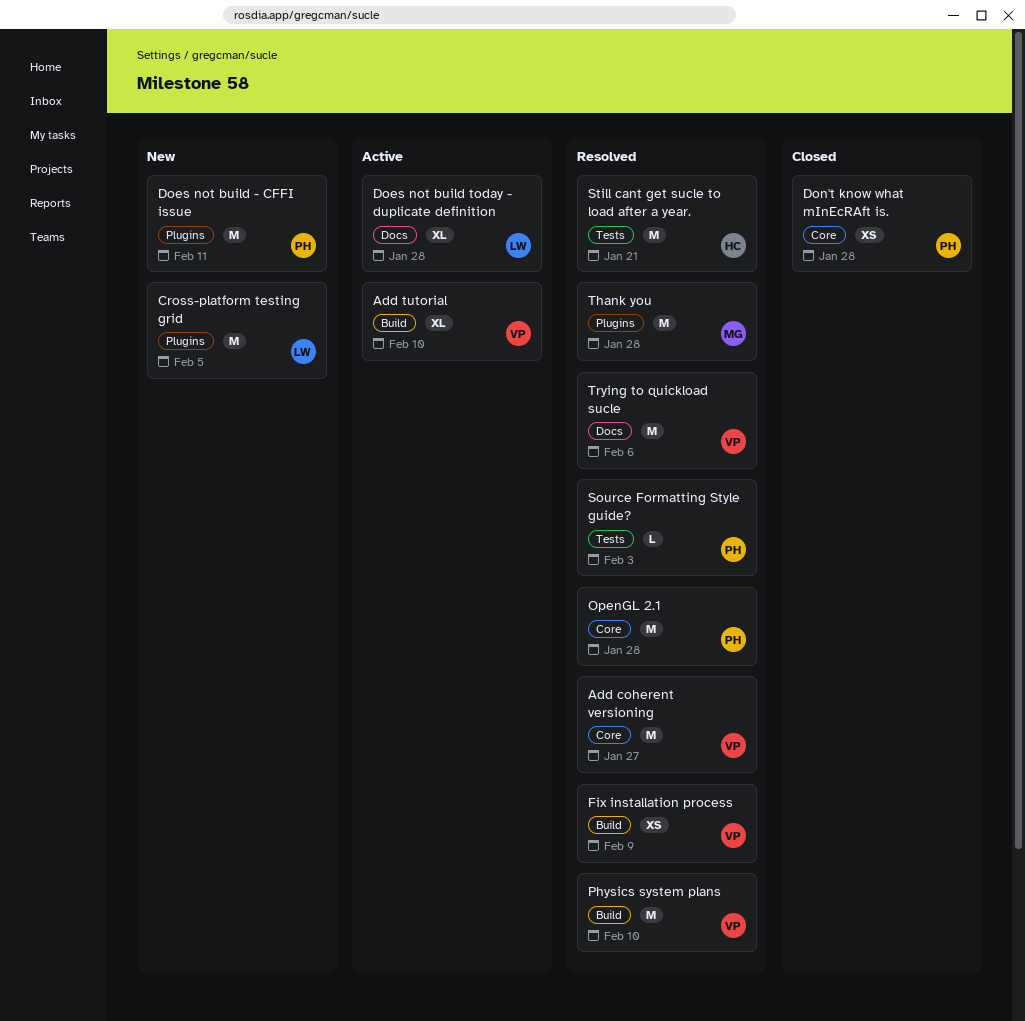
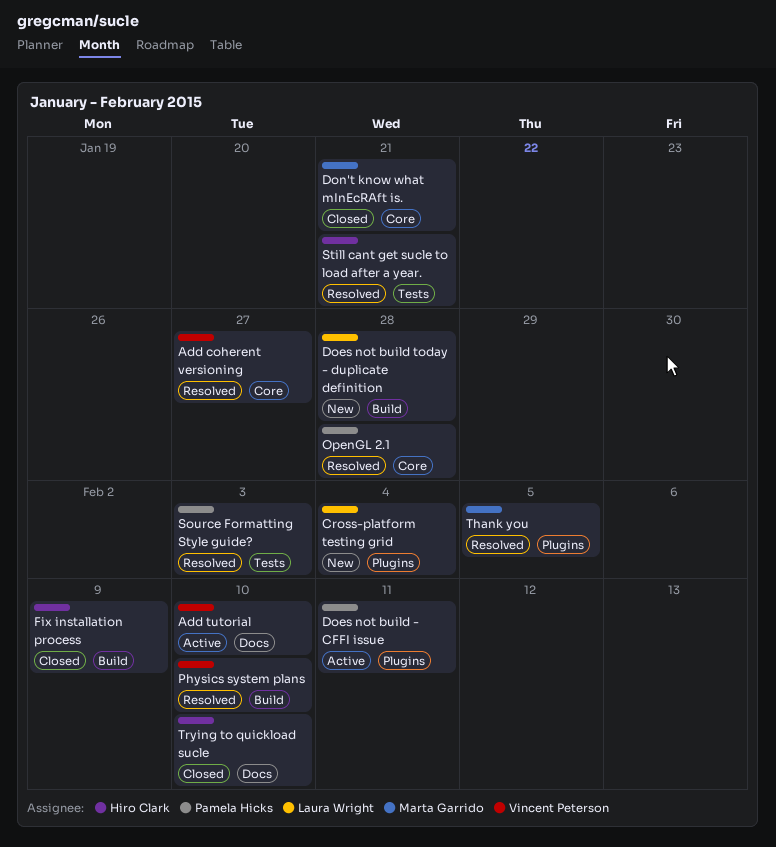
Add tutorial, label: Build -> Docs
Cross-platform testing grid, due: Feb 5 -> Feb 4
Does not build - CFFI issue, status: New -> Active
Does not build today - duplicate definition, status: Active -> New
Does not build today - duplicate definition, label: Docs -> Build
Don't know what mInEcRAft is., owner: Pamela Hicks -> Marta Garrido
Don't know what mInEcRAft is., due: Jan 28 -> Jan 21
Fix installation process, status: Resolved -> Closed
Fix installation process, owner: Vincent Peterson -> Hiro Clark
Thank you, due: Jan 28 -> Feb 5
Trying to quickload sucle, status: Resolved -> Closed
Trying to quickload sucle, owner: Vincent Peterson -> Hiro Clark
Trying to quickload sucle, due: Feb 6 -> Feb 10

